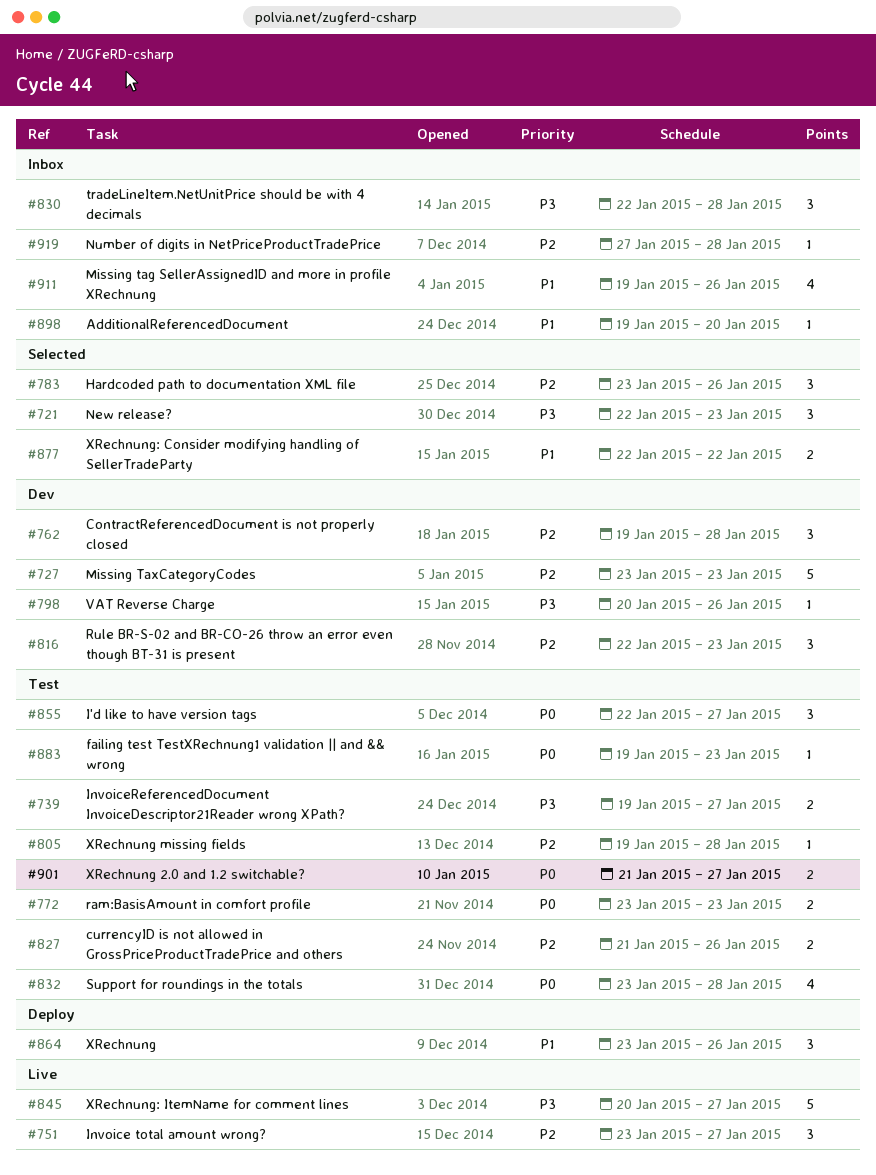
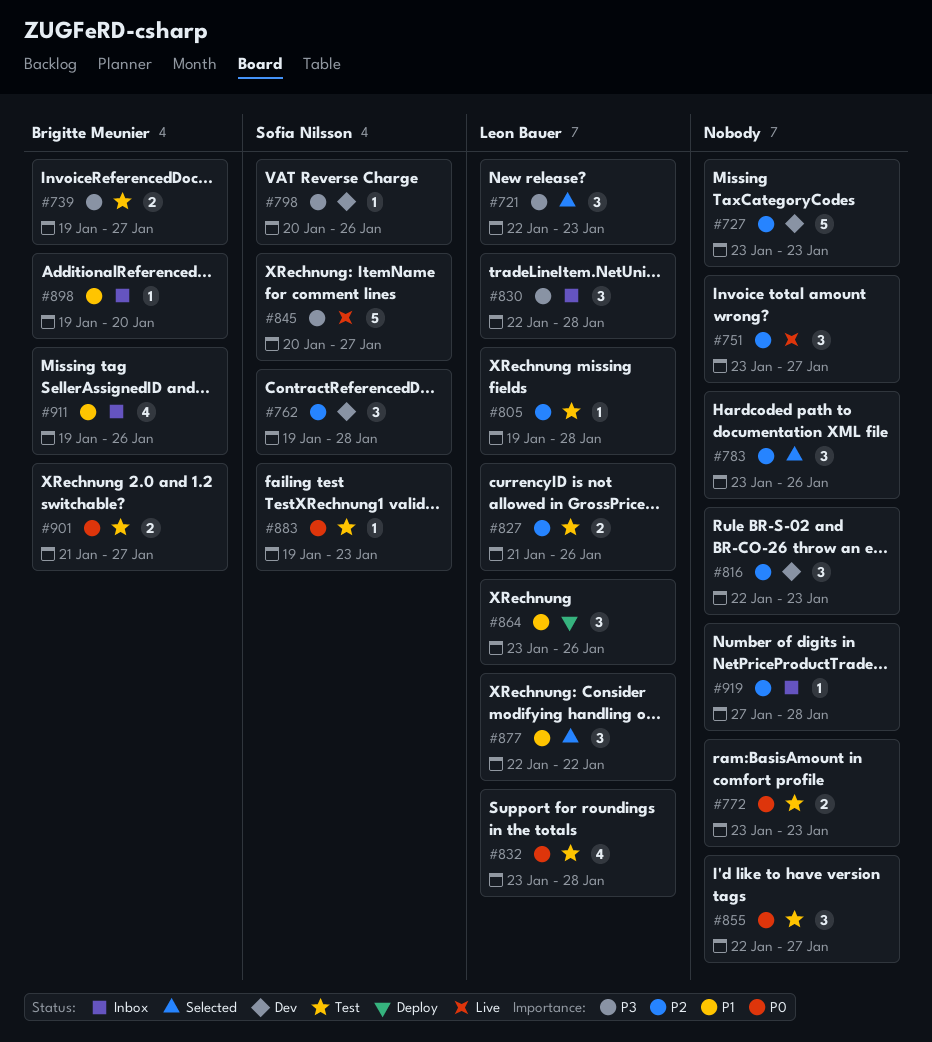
#877, estimate: 2 -> 3

